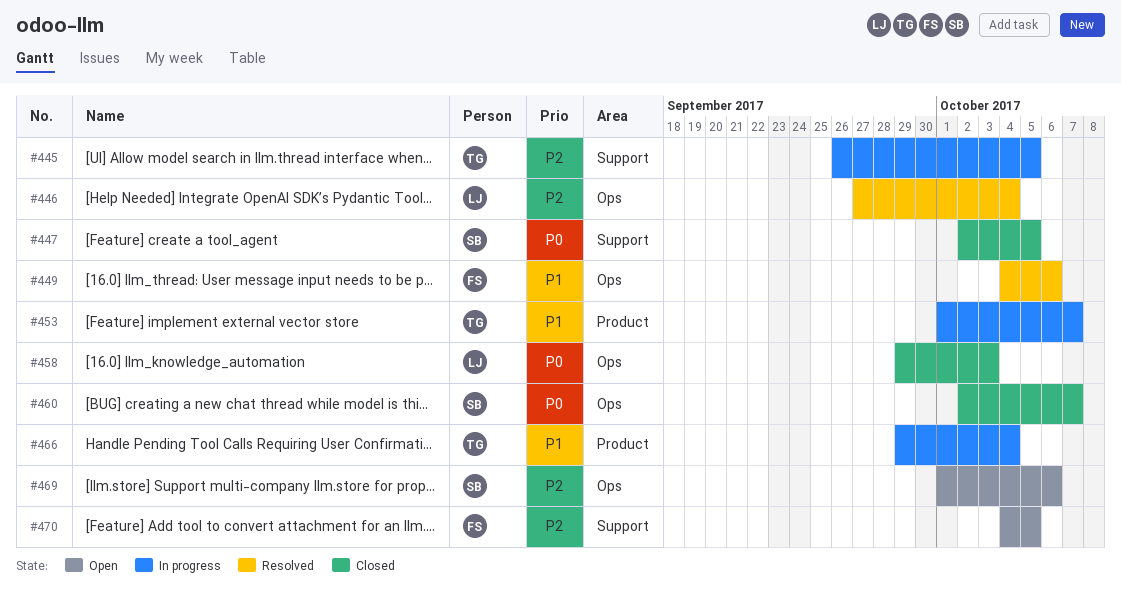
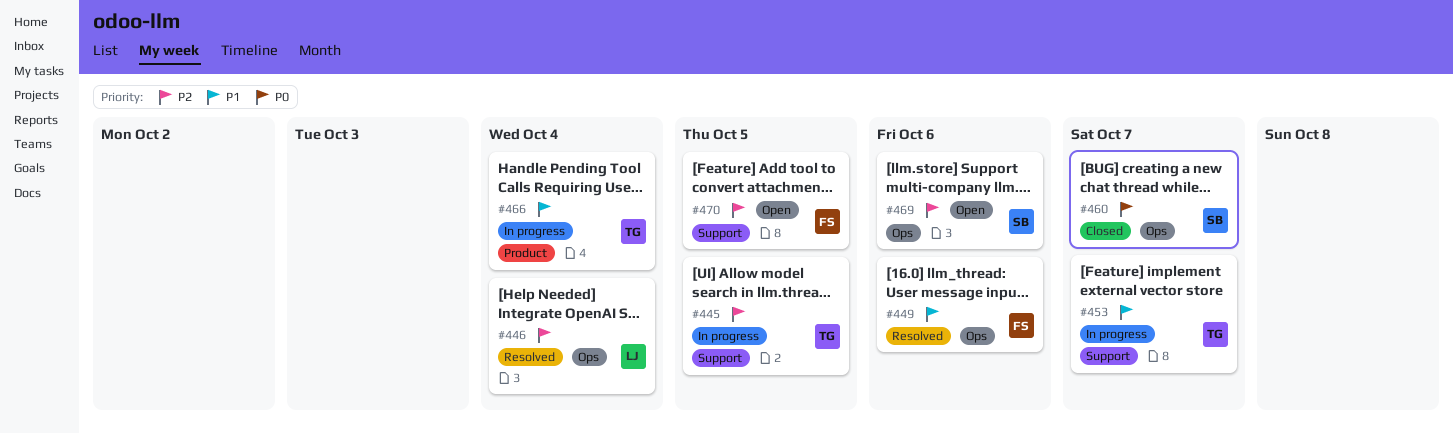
#447: present -> none
#453, label: Product -> Support
#458: present -> none

